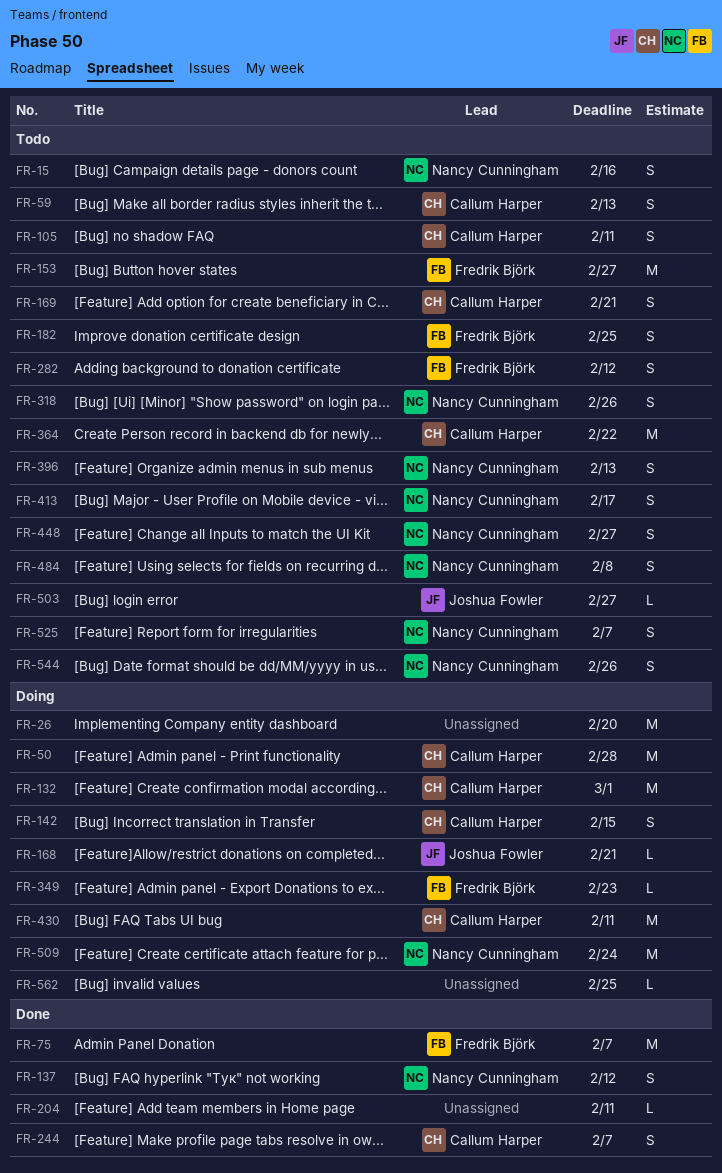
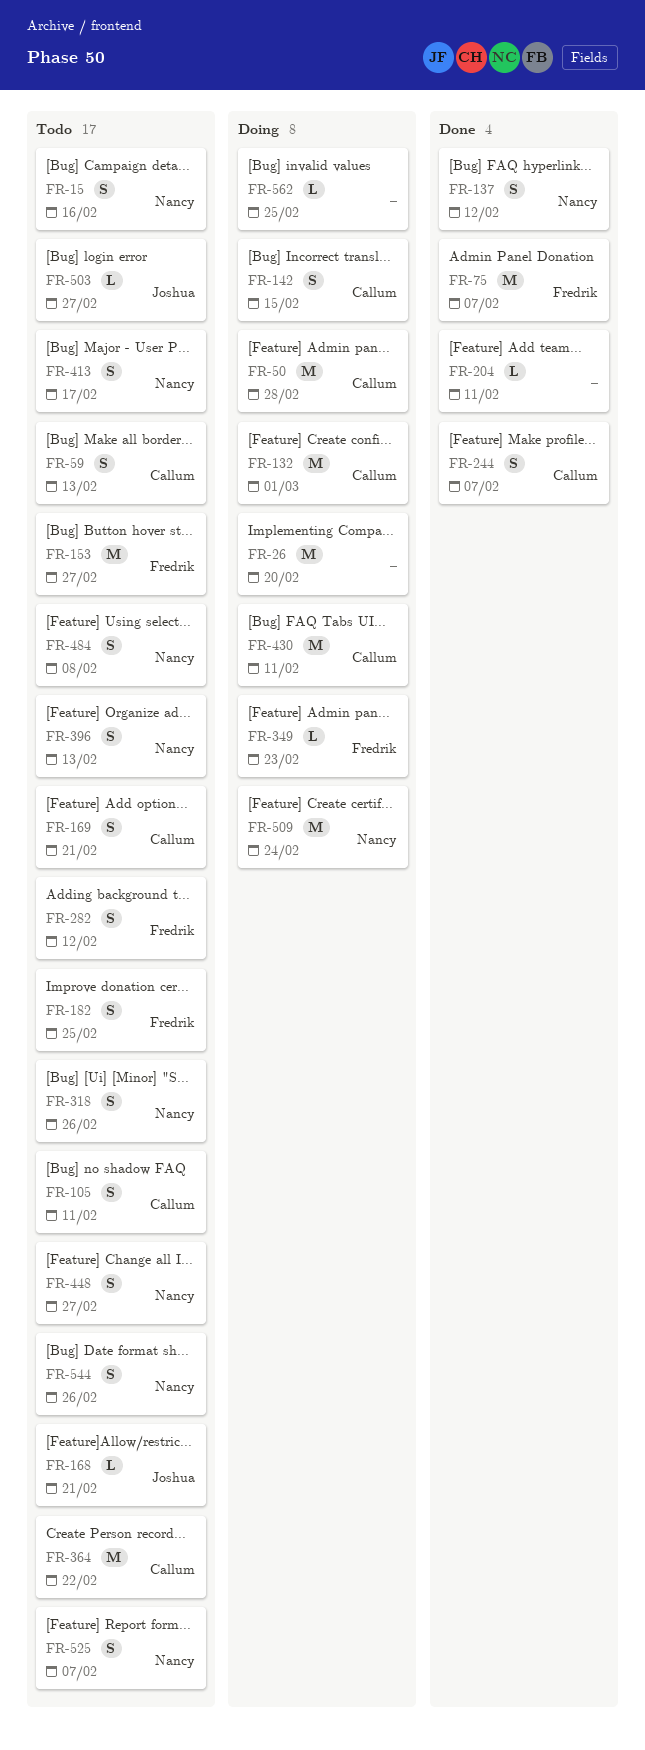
FR-168, status: Doing -> Todo

